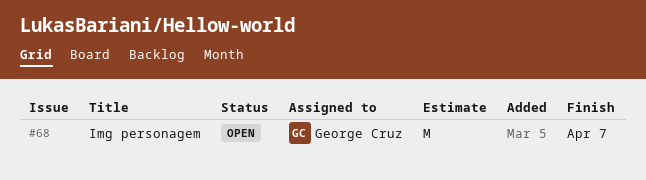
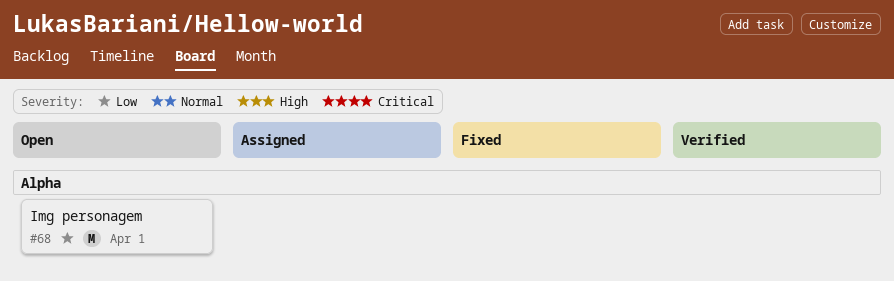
#68, due: Apr 7 -> Apr 1

